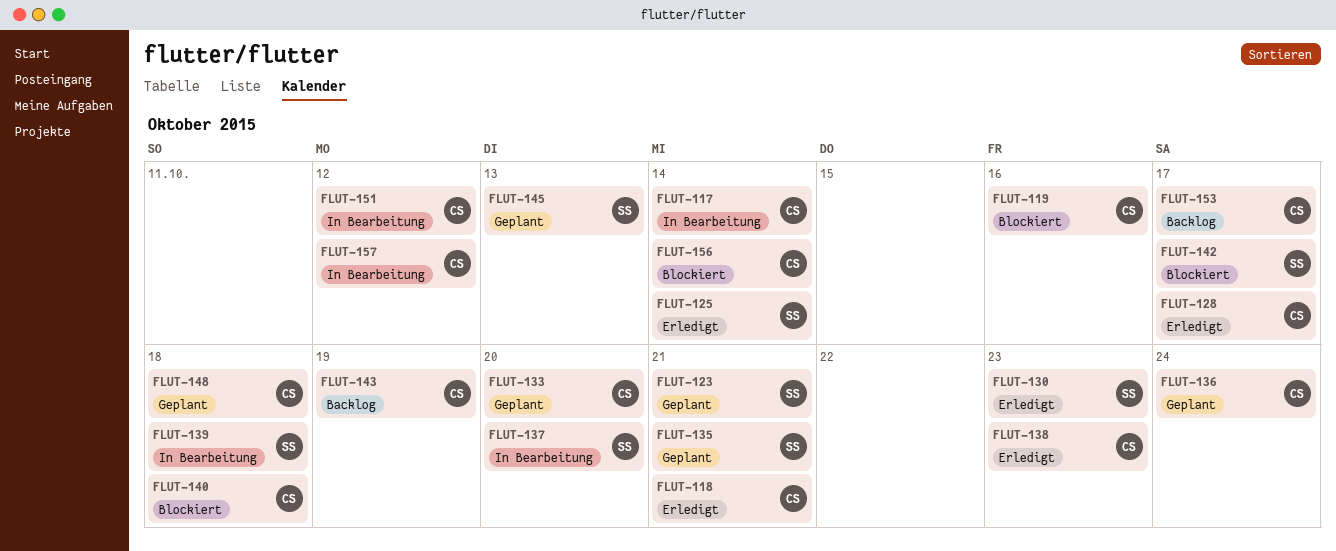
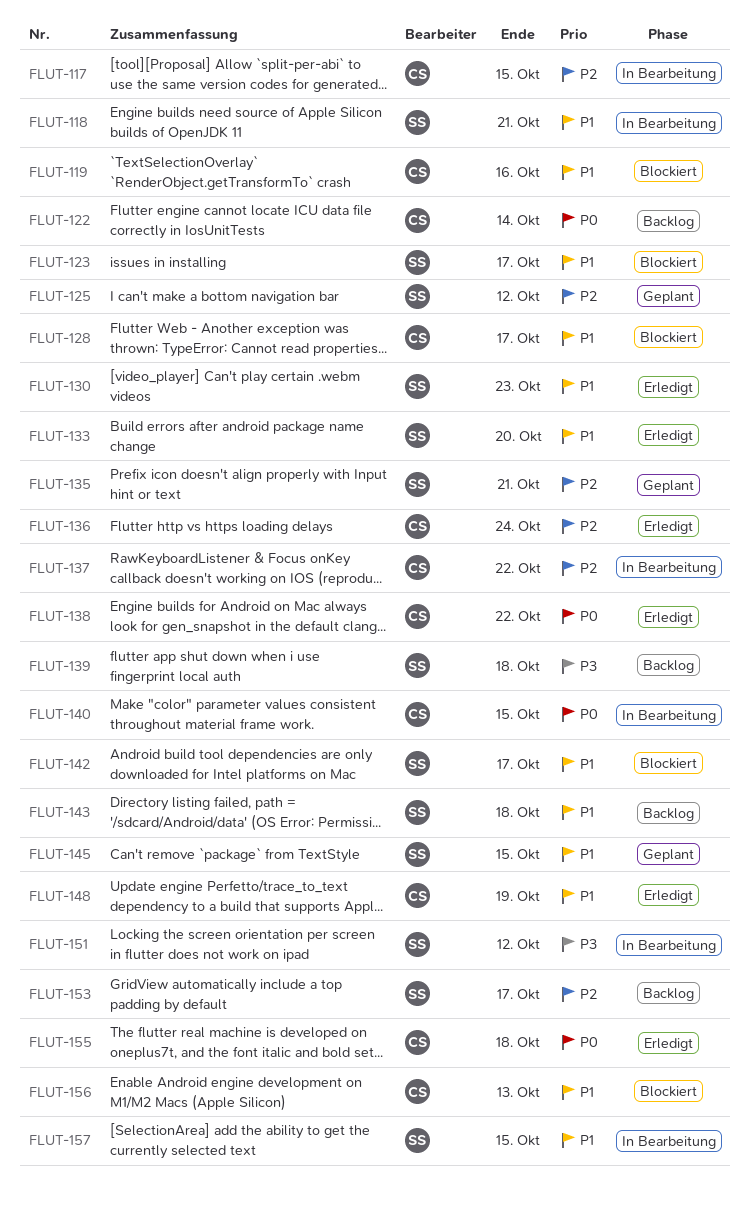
FLUT-117, due: Oct 14 -> Oct 15
FLUT-118, status: Erledigt -> In Bearbeitung
FLUT-118, owner: CS -> SS
FLUT-122: none -> present
FLUT-123, status: Geplant -> Blockiert
FLUT-123, due: Oct 21 -> Oct 17
FLUT-125, status: Erledigt -> Geplant
FLUT-125, due: Oct 14 -> Oct 12
FLUT-128, status: Erledigt -> Blockiert
FLUT-133, status: Geplant -> Erledigt
FLUT-133, owner: CS -> SS
FLUT-136, status: Geplant -> Erledigt
FLUT-137, owner: SS -> CS
FLUT-137, due: Oct 20 -> Oct 22
FLUT-138, due: Oct 23 -> Oct 22
FLUT-139, status: In Bearbeitung -> Backlog
FLUT-140, status: Blockiert -> In Bearbeitung
FLUT-140, due: Oct 18 -> Oct 15
FLUT-143, owner: CS -> SS
FLUT-143, due: Oct 19 -> Oct 18
FLUT-145, due: Oct 13 -> Oct 15
FLUT-148, status: Geplant -> Erledigt
FLUT-148, due: Oct 18 -> Oct 19
FLUT-151, owner: CS -> SS
FLUT-153, owner: CS -> SS
FLUT-155: none -> present
FLUT-156, due: Oct 14 -> Oct 13
FLUT-157, owner: CS -> SS
FLUT-157, due: Oct 12 -> Oct 15

